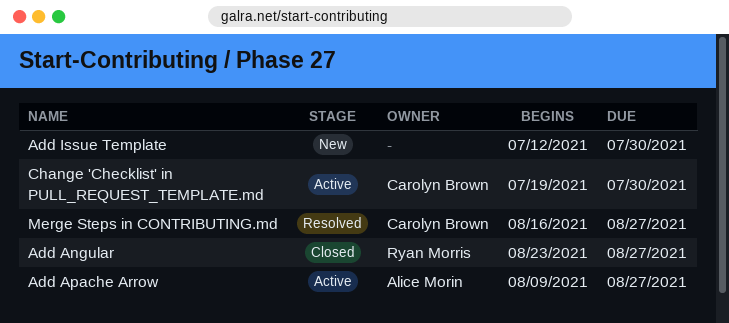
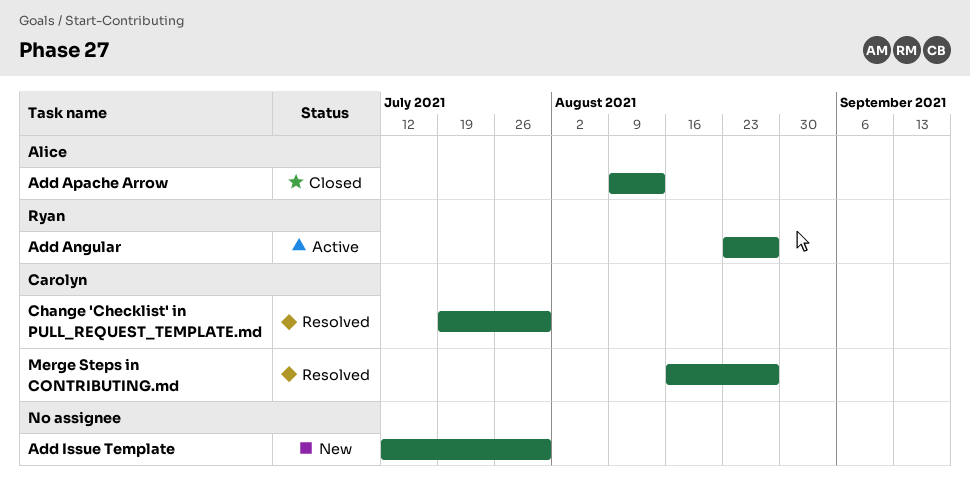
Add Angular, status: Closed -> Active
Add Apache Arrow, status: Active -> Closed
Add Apache Arrow, due: Aug 27 -> Aug 13
Change 'Checklist' in PULL_REQUEST_TEMPLATE.md, status: Active -> Resolved

